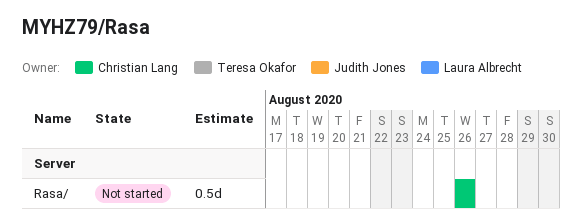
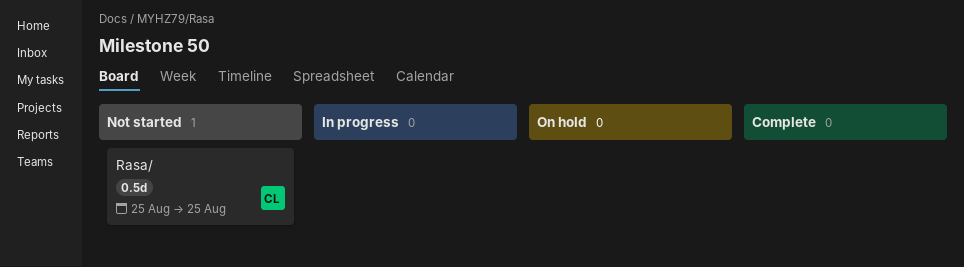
Rasa/, start: Aug 26 -> Aug 25
Rasa/, due: Aug 26 -> Aug 25

